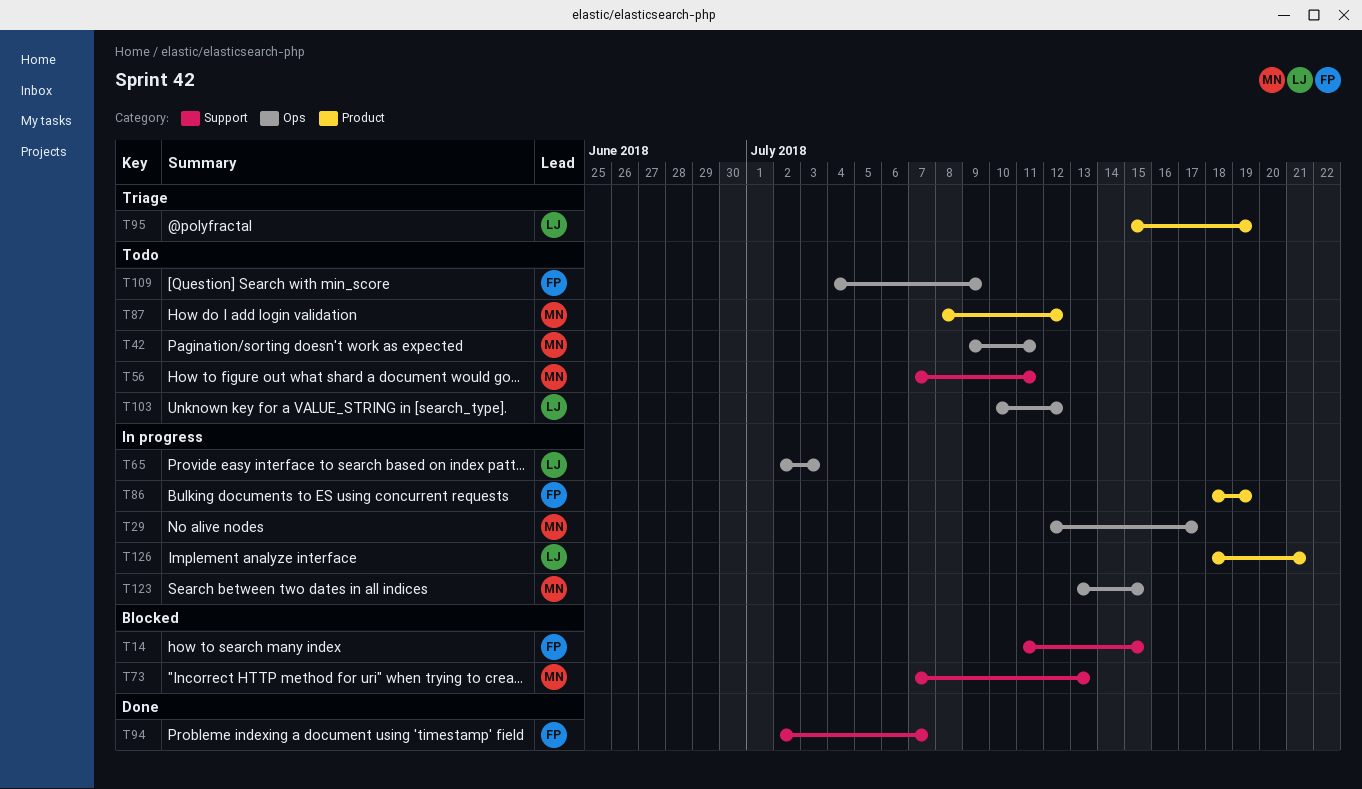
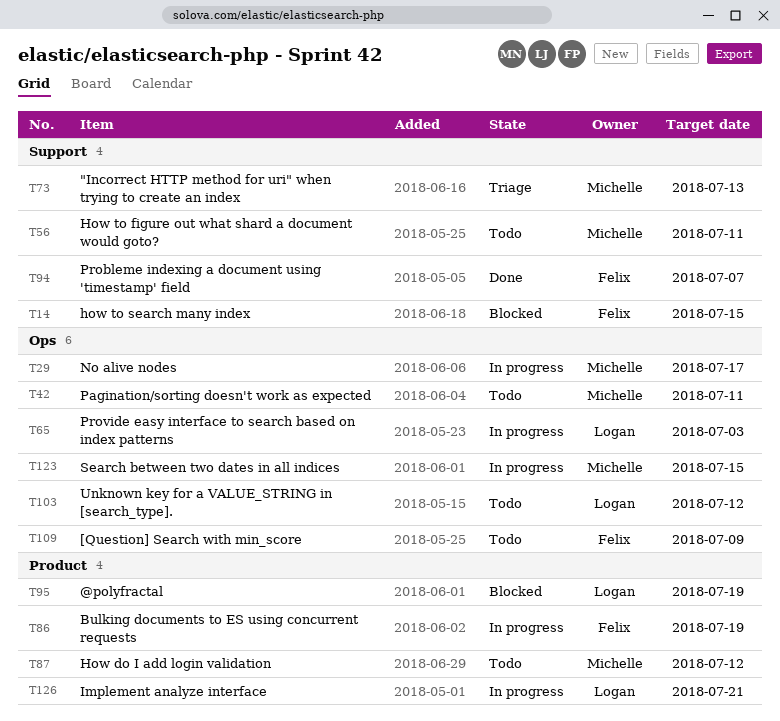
T73, status: Blocked -> Triage
T95, status: Triage -> Blocked

